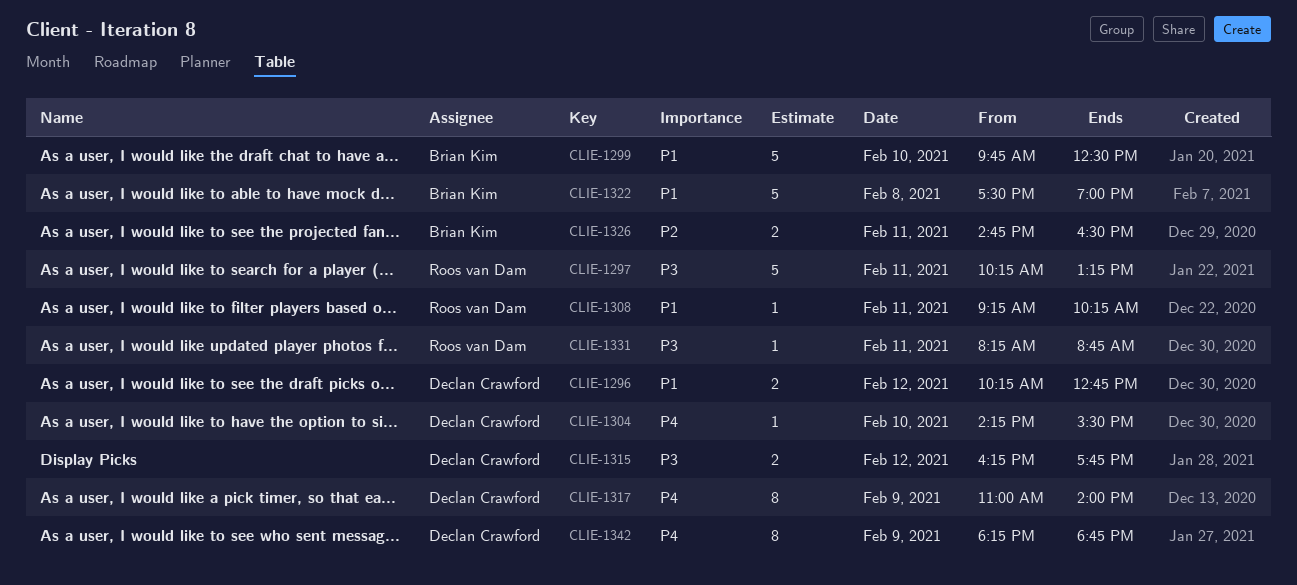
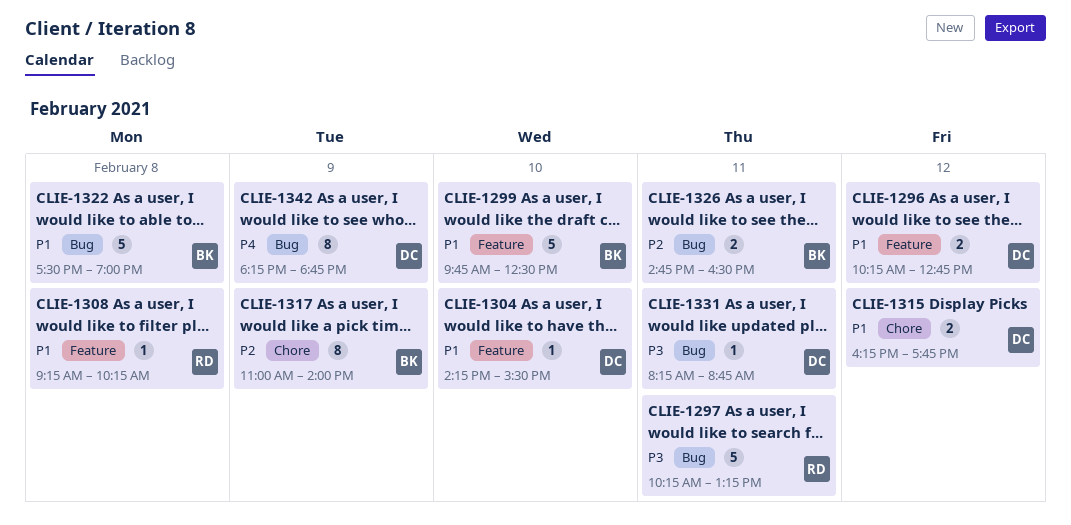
CLIE-1304, priority: P4 -> P1
CLIE-1308, day: Feb 11 -> Feb 8
CLIE-1315, priority: P3 -> P1
CLIE-1317, owner: Declan Crawford -> Brian Kim
CLIE-1317, priority: P4 -> P2
CLIE-1331, owner: Roos van Dam -> Declan Crawford

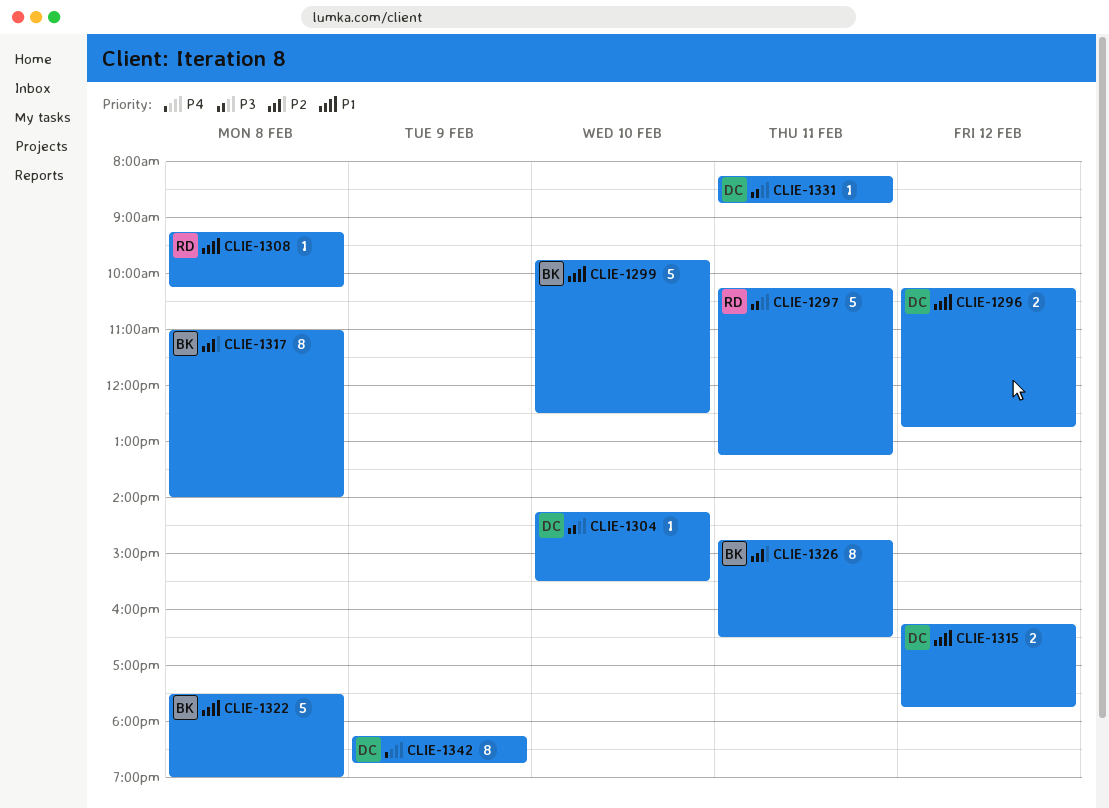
CLIE-1304, priority: P1 -> P3
CLIE-1317, day: Feb 9 -> Feb 8
CLIE-1326, estimate: 2 -> 8

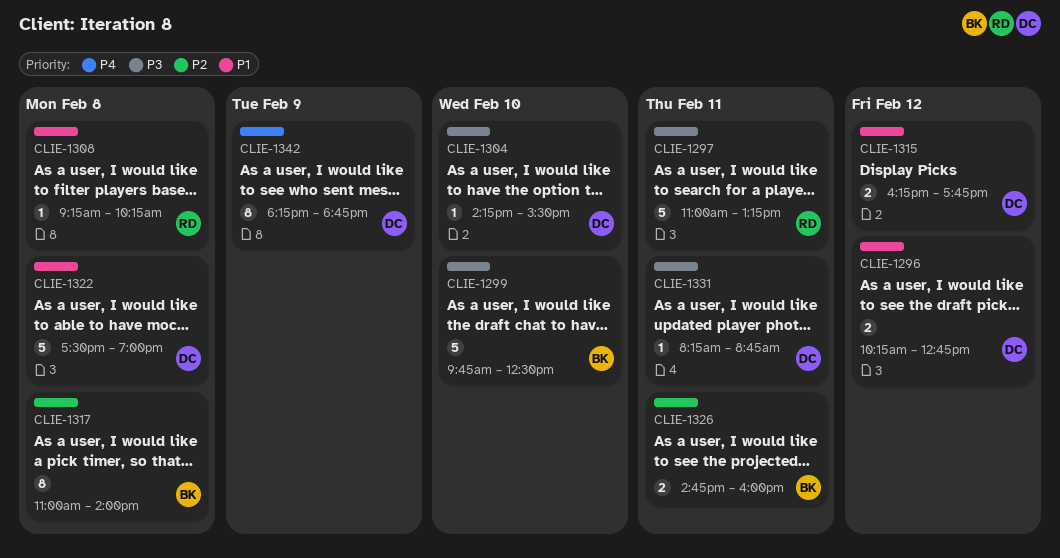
CLIE-1297, begins: 10:15 -> 11:00
CLIE-1299, priority: P1 -> P3
CLIE-1322, owner: BK -> DC
CLIE-1326, estimate: 8 -> 2
CLIE-1326, ends: 16:30 -> 16:00

